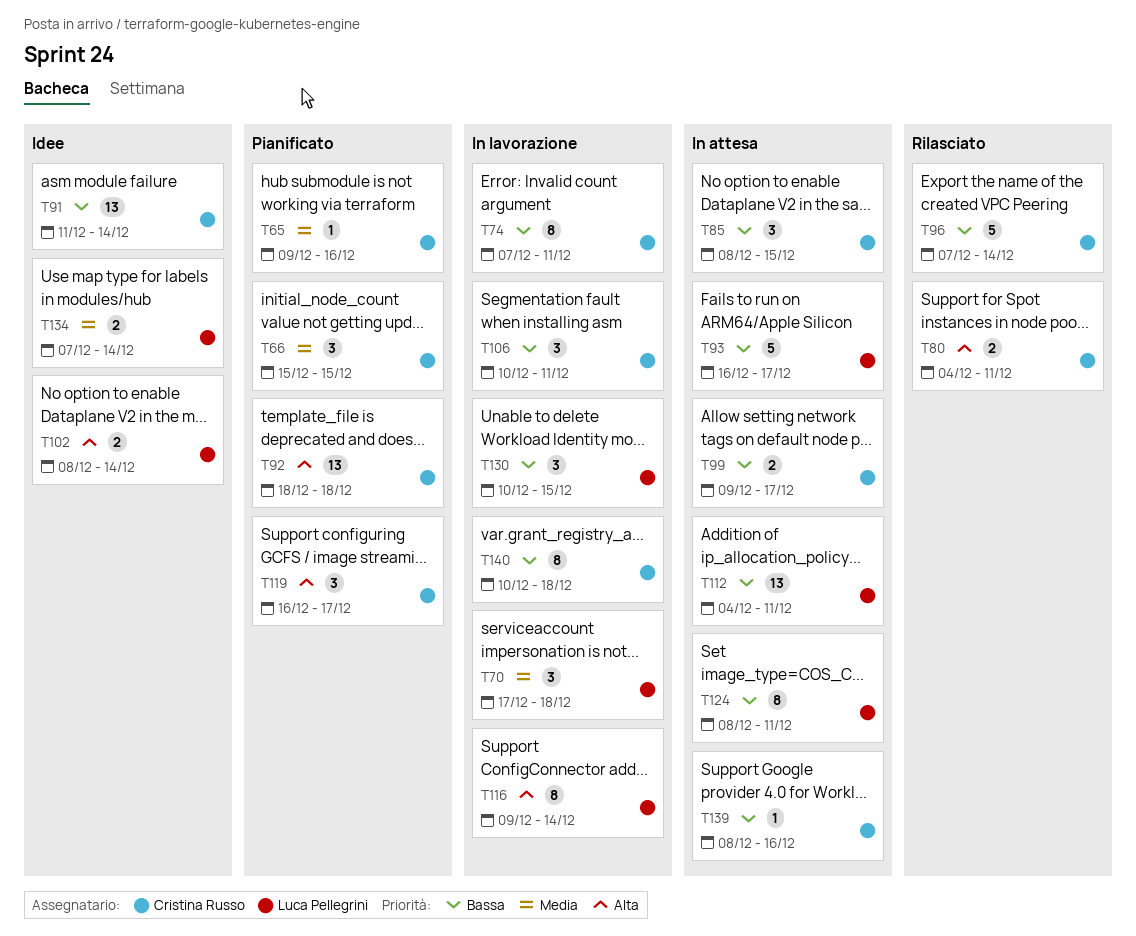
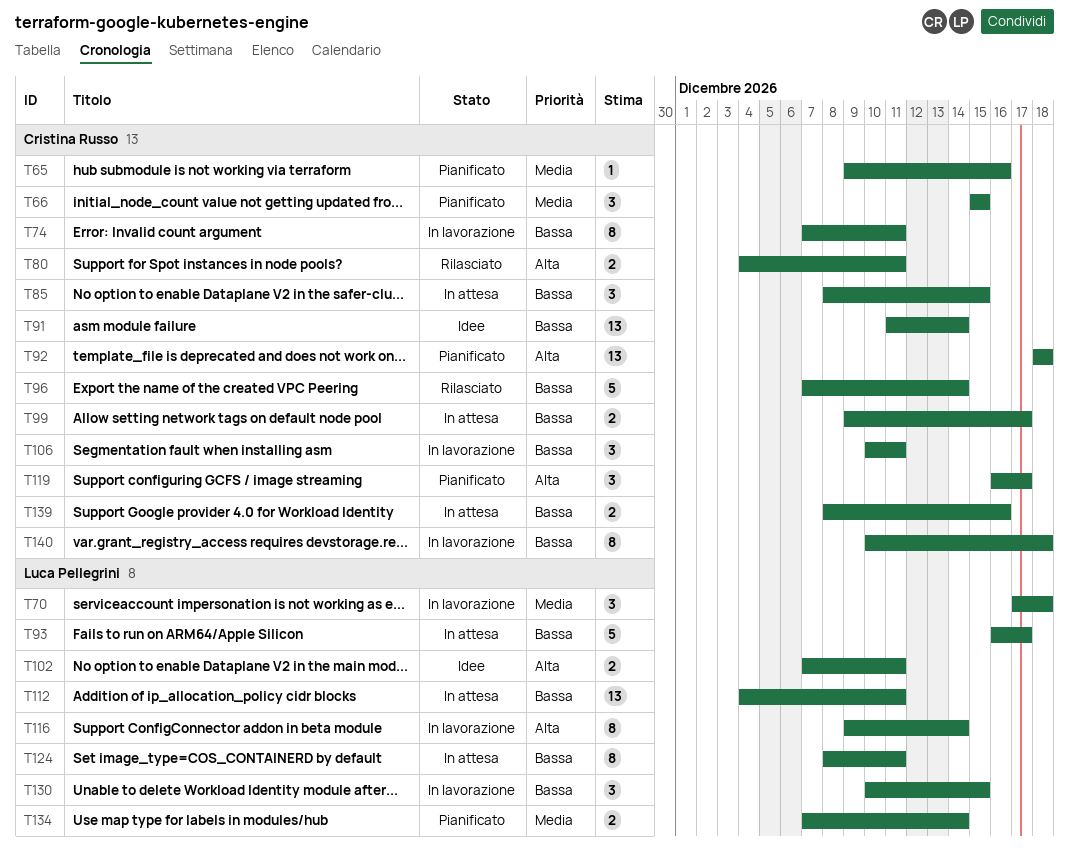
T102, start: Dec 8 -> Dec 7
T102, due: Dec 14 -> Dec 11
T134, status: Idee -> Pianificato
T139, estimate: 1 -> 2

